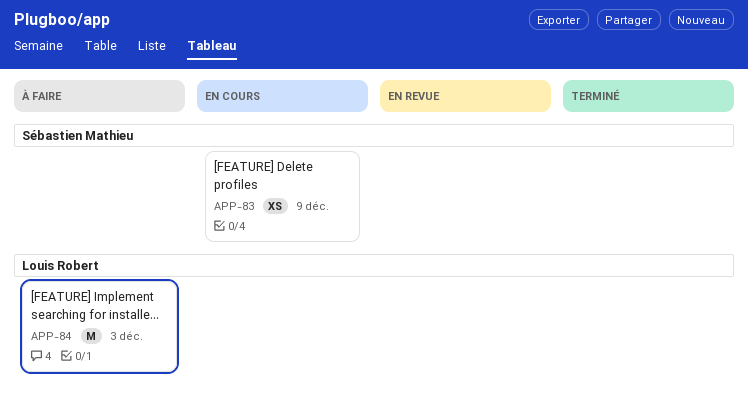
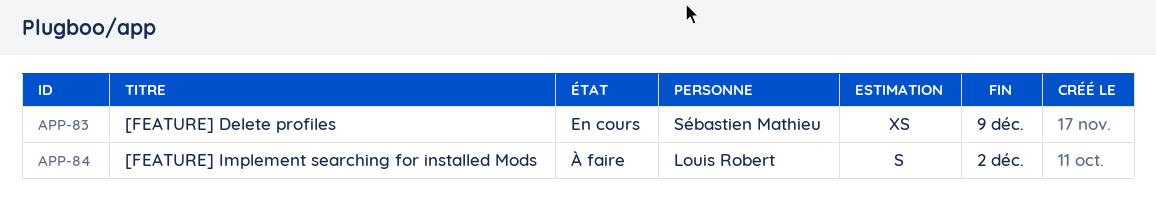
APP-84, estimate: M -> S
APP-84, due: Dec 3 -> Dec 2

